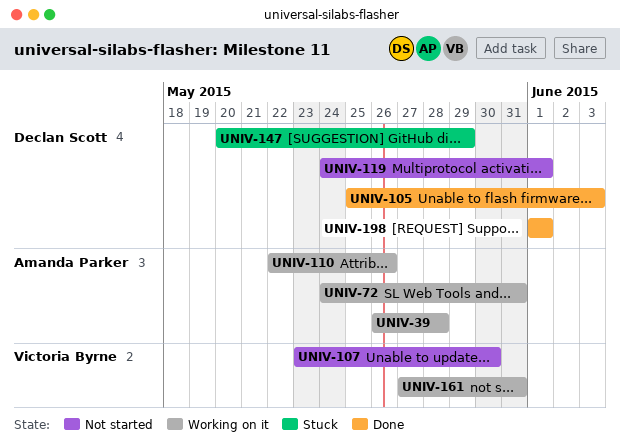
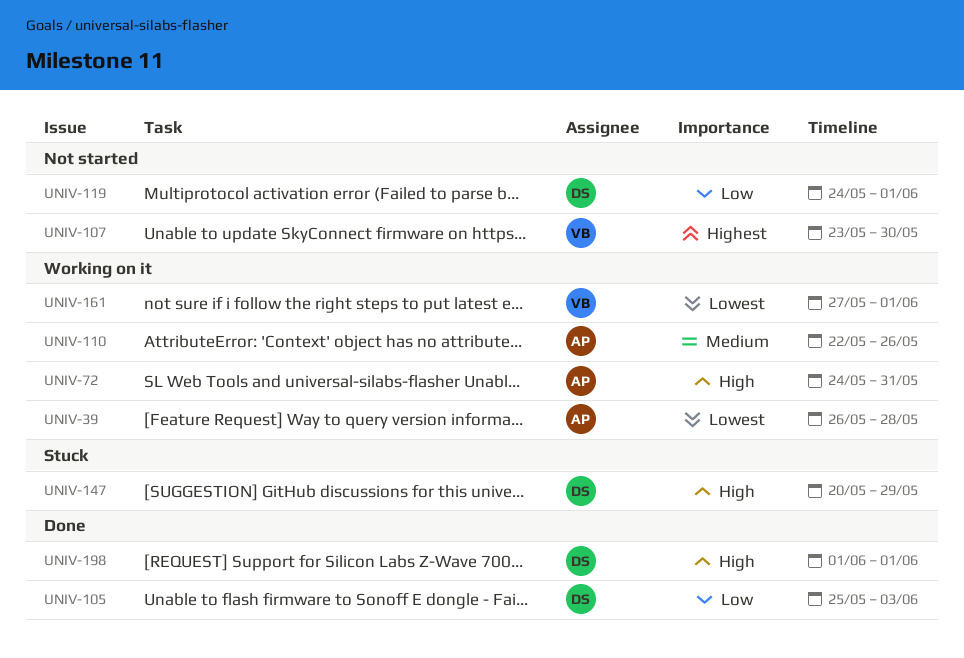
UNIV-161, due: May 31 -> Jun 1

